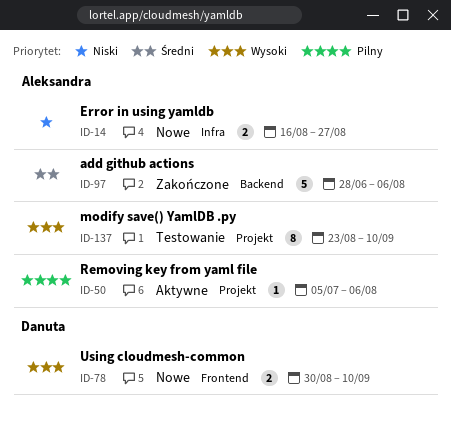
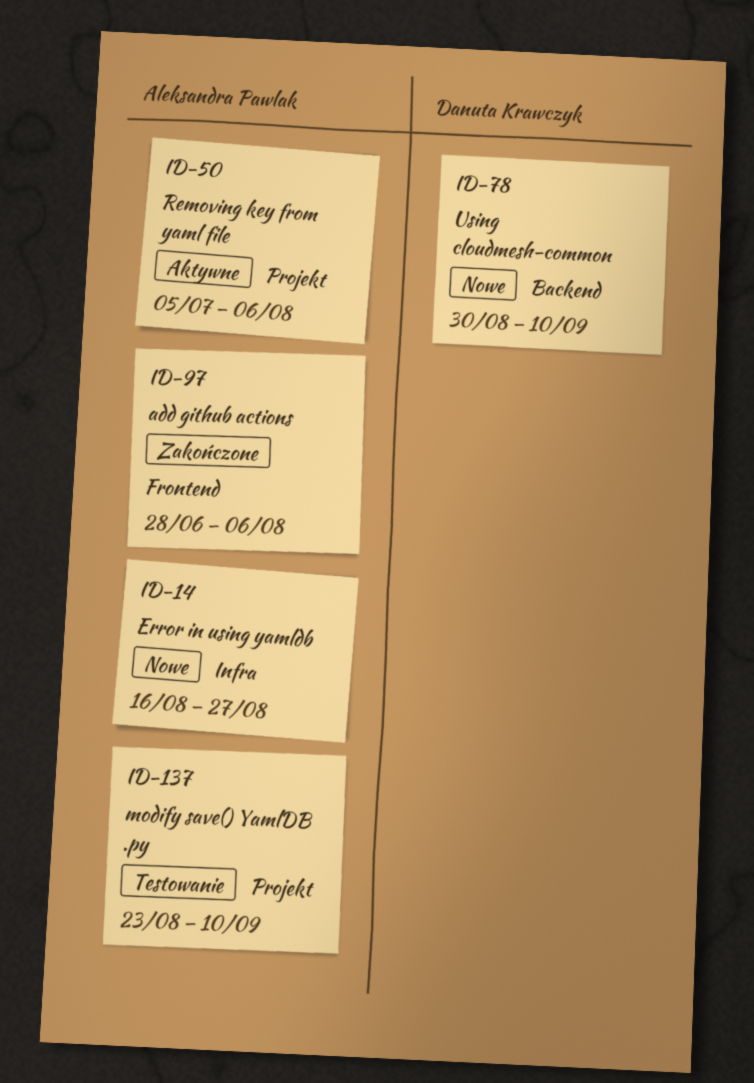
ID-78, label: Frontend -> Backend
ID-97, label: Backend -> Frontend

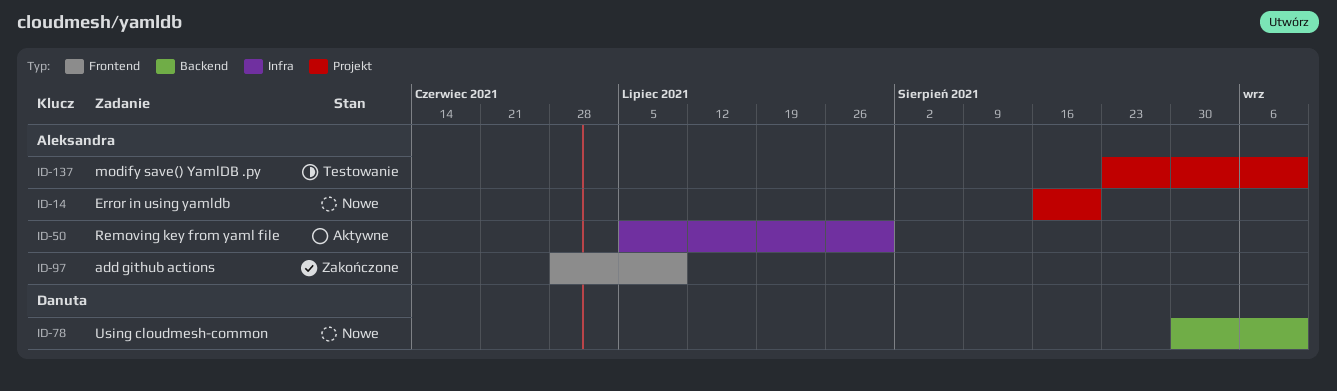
ID-14, label: Infra -> Projekt
ID-14, due: Aug 27 -> Aug 20
ID-50, label: Projekt -> Infra
ID-50, due: Aug 6 -> Jul 30
ID-97, due: Aug 6 -> Jul 9

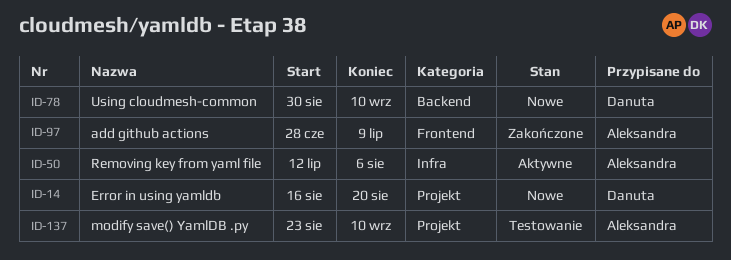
ID-14, owner: Aleksandra -> Danuta
ID-50, start: Jul 5 -> Jul 12
ID-50, due: Jul 30 -> Aug 6

